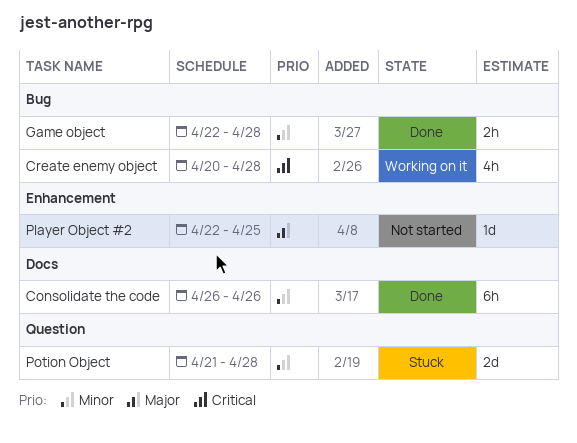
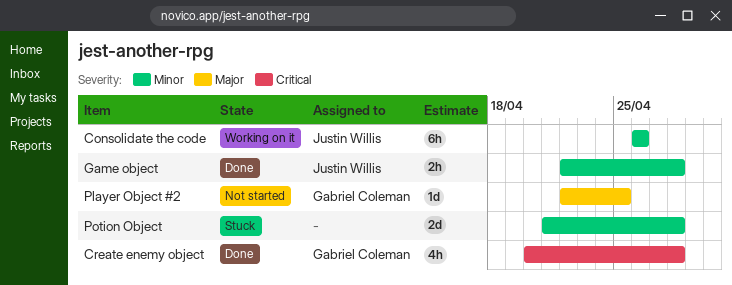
Consolidate the code, status: Done -> Working on it
Create enemy object, status: Working on it -> Done

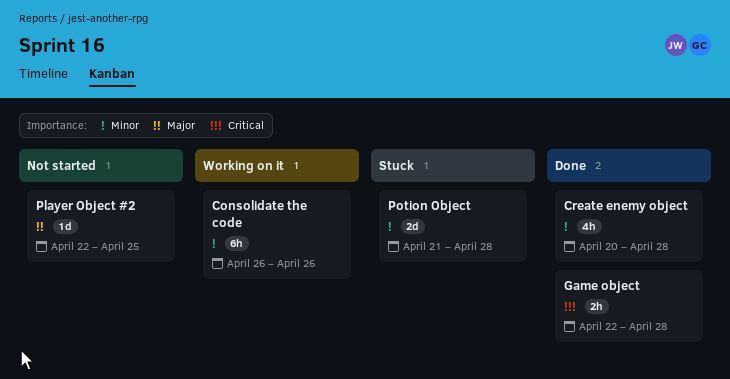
Create enemy object, priority: Critical -> Minor
Game object, priority: Minor -> Critical

